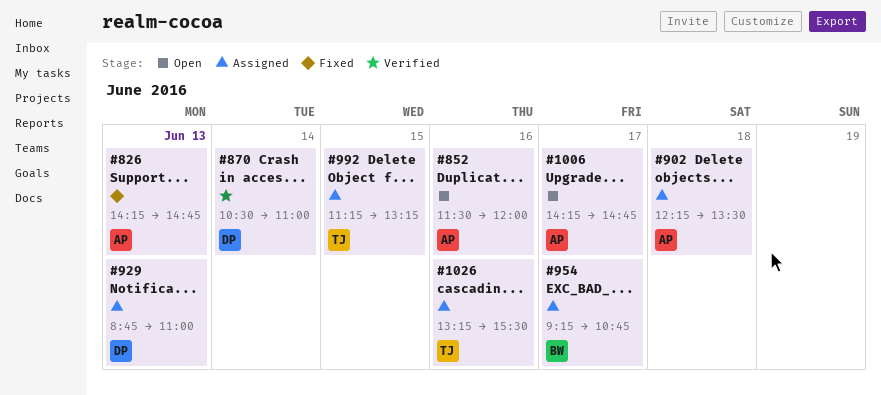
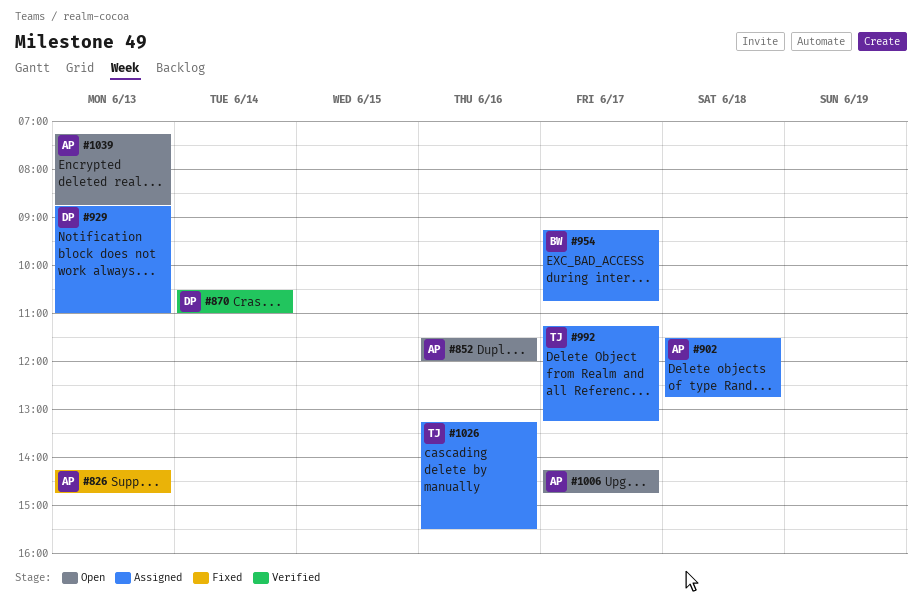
#902, begins: 12:15 -> 11:30
#902, ends: 13:30 -> 12:45
#992, day: Jun 15 -> Jun 17
#1039: none -> present

